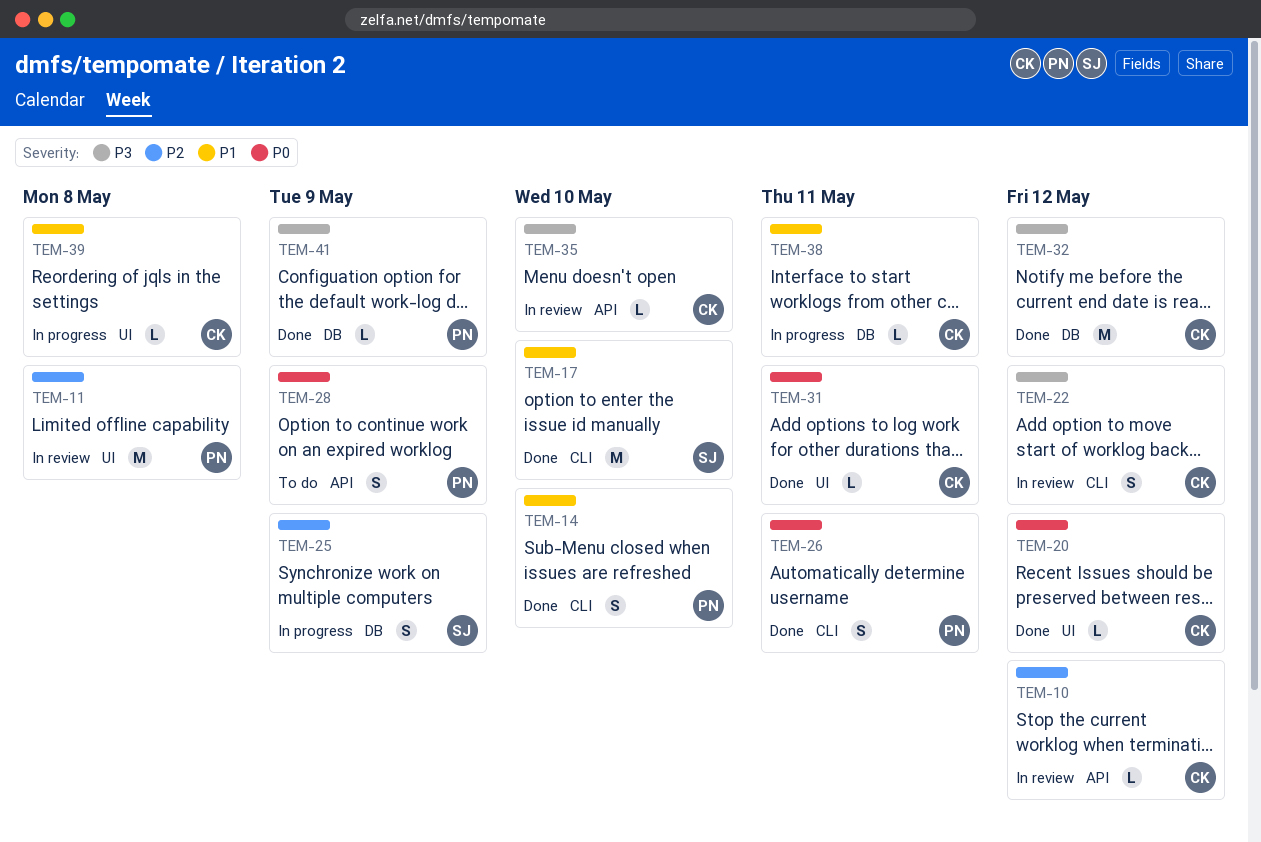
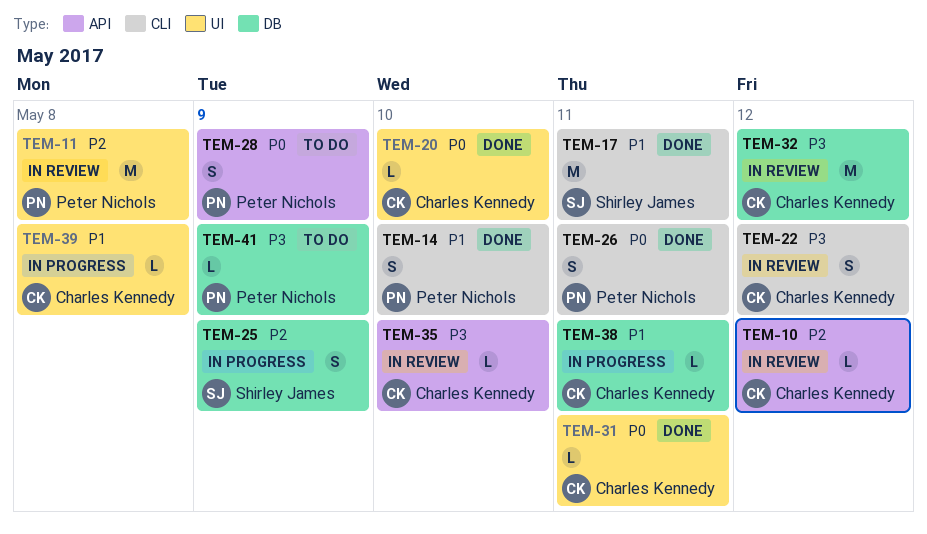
TEM-17, due: May 10 -> May 11
TEM-20, due: May 12 -> May 10
TEM-32, status: Done -> In review
TEM-41, status: Done -> To do

